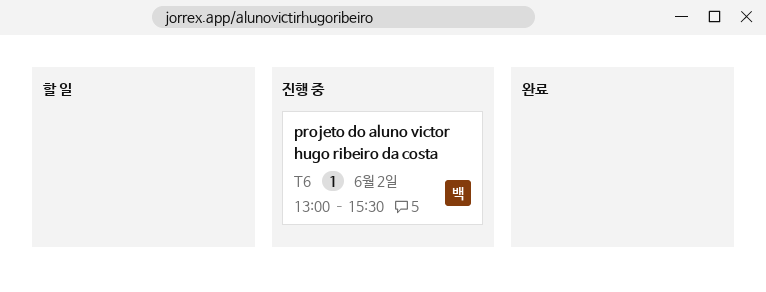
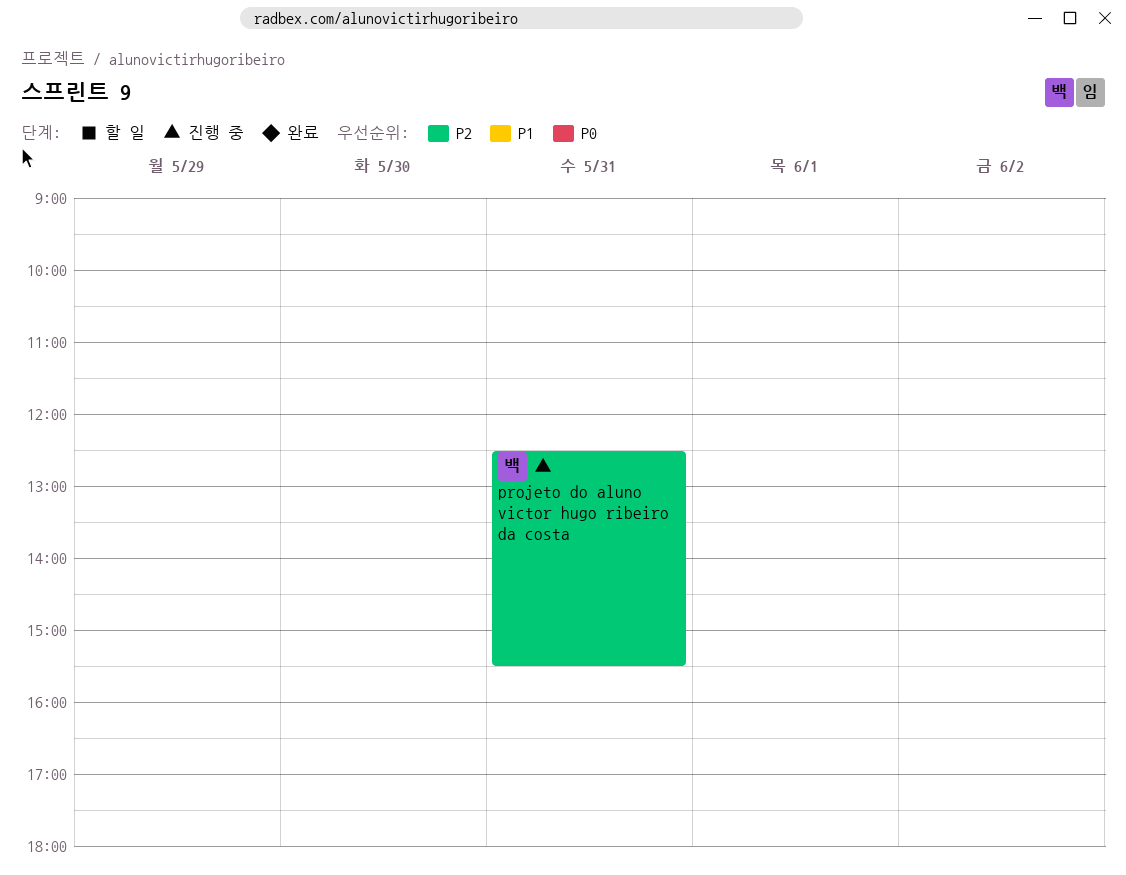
projeto do aluno victor hugo ribeiro da costa, day: Jun 2 -> May 31
projeto do aluno victor hugo ribeiro da costa, begins: 13:00 -> 12:30

